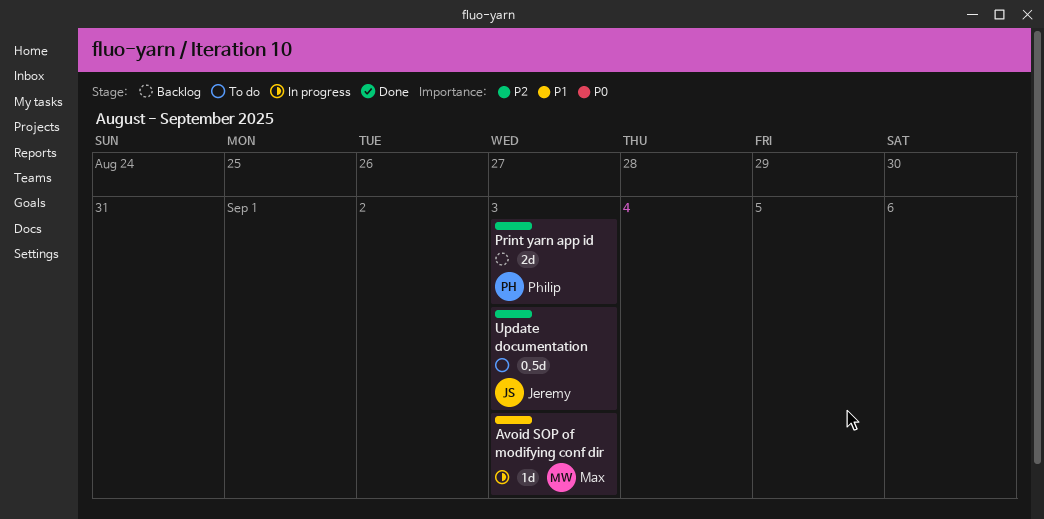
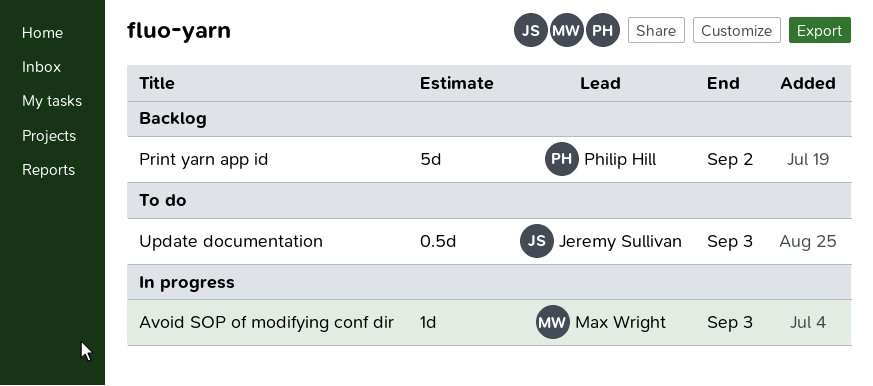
Print yarn app id, estimate: 2d -> 5d
Print yarn app id, due: Sep 3 -> Sep 2

